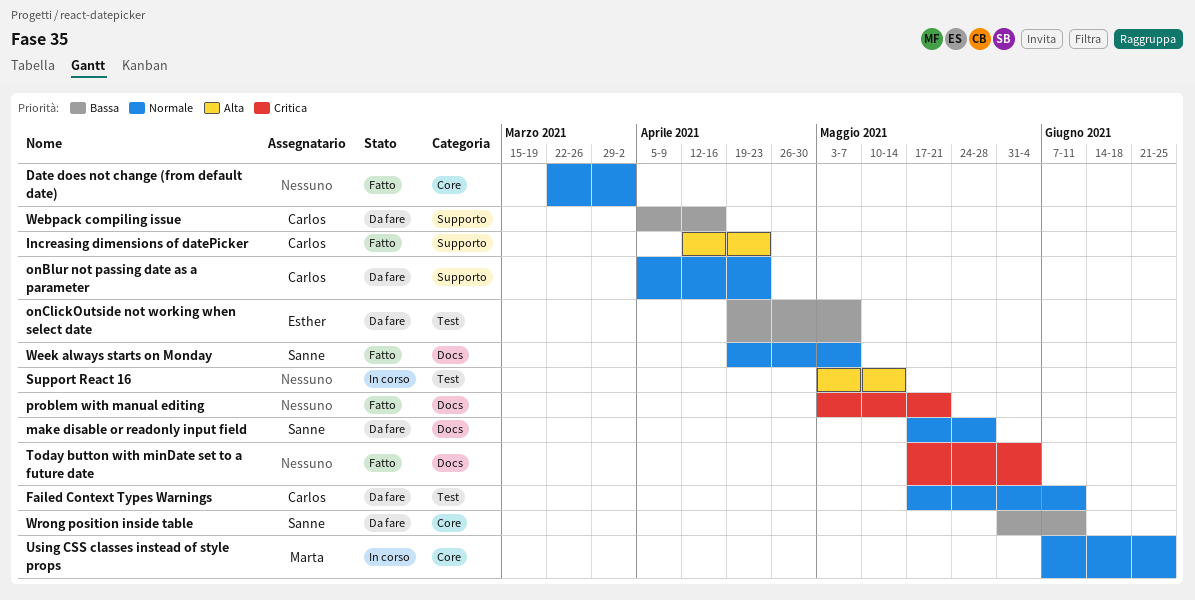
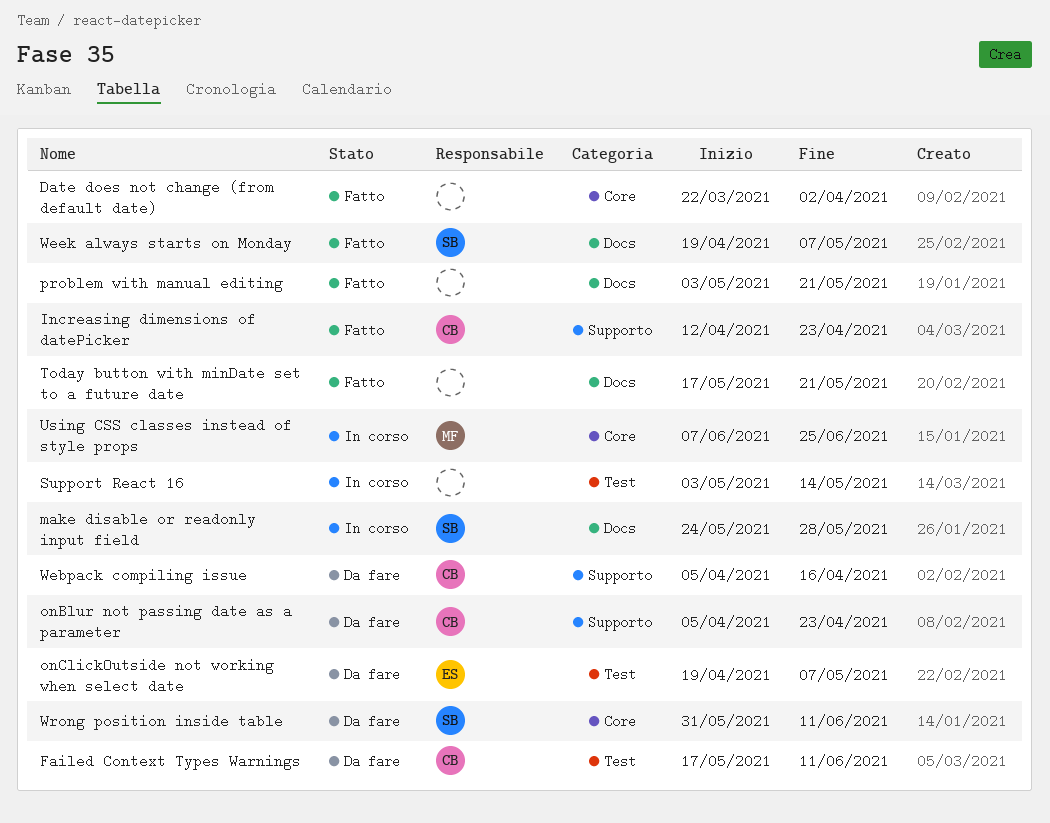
make disable or readonly input field, status: Da fare -> In corso
make disable or readonly input field, start: May 17 -> May 24
Today button with minDate set to a future date, due: Jun 4 -> May 21

